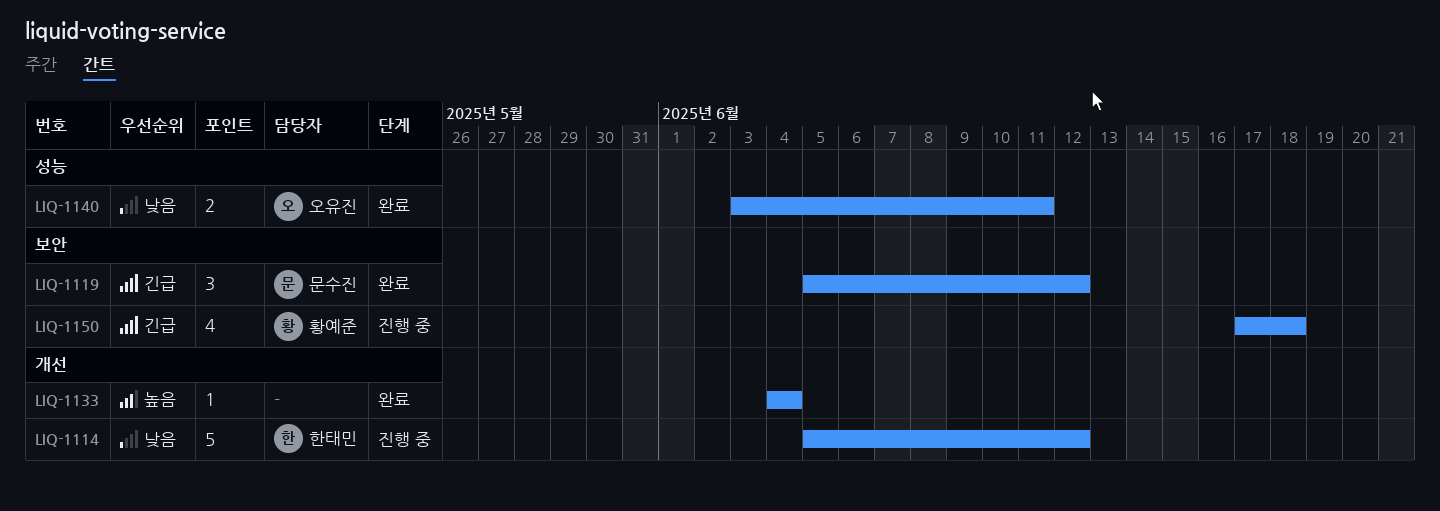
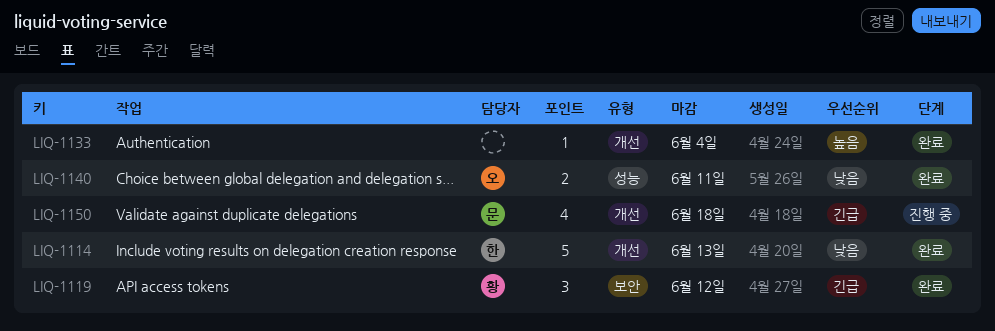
LIQ-1114, status: 진행 중 -> 완료
LIQ-1114, due: Jun 12 -> Jun 13
LIQ-1119, owner: 문수진 -> 황예준
LIQ-1150, owner: 황예준 -> 문수진
LIQ-1150, label: 보안 -> 개선

